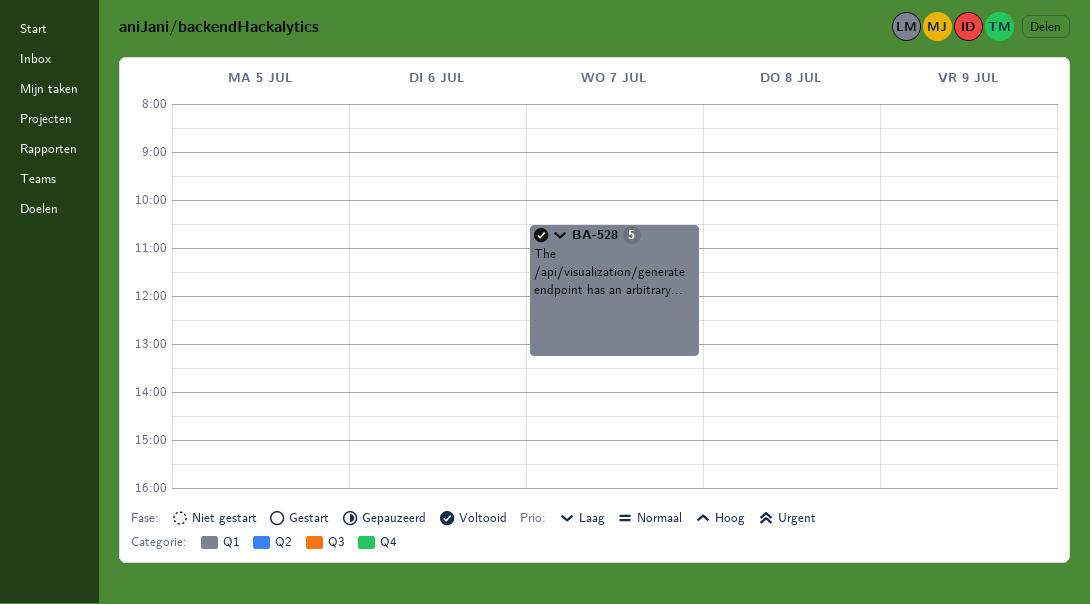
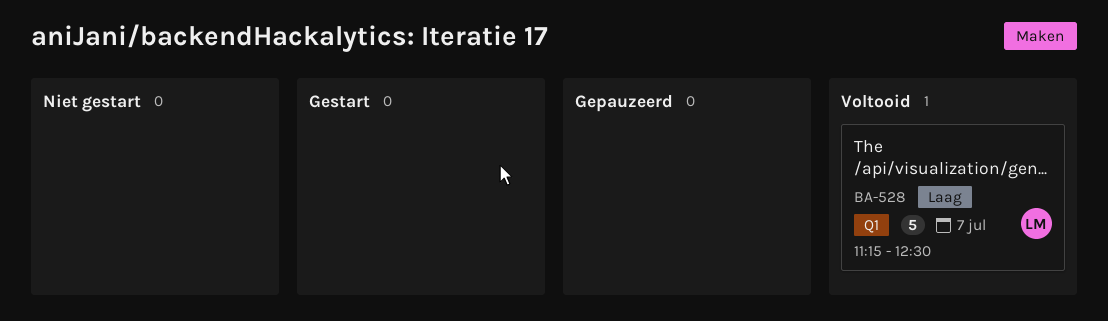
BA-528, begins: 10:30 -> 11:15
BA-528, ends: 13:15 -> 12:30

